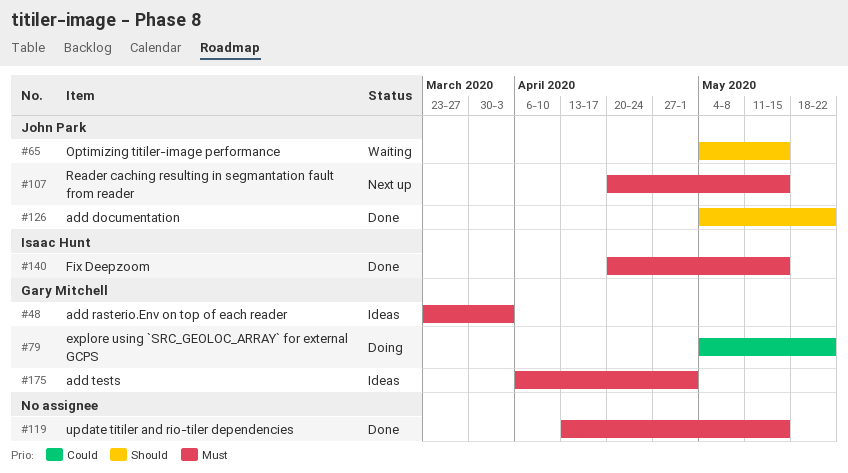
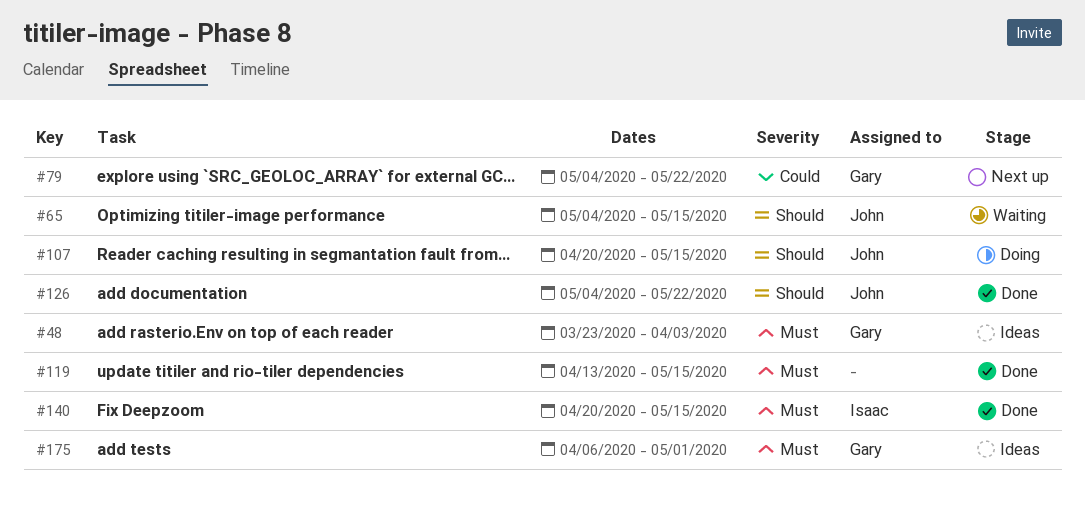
#79, status: Doing -> Next up
#107, status: Next up -> Doing
#107, priority: Must -> Should

